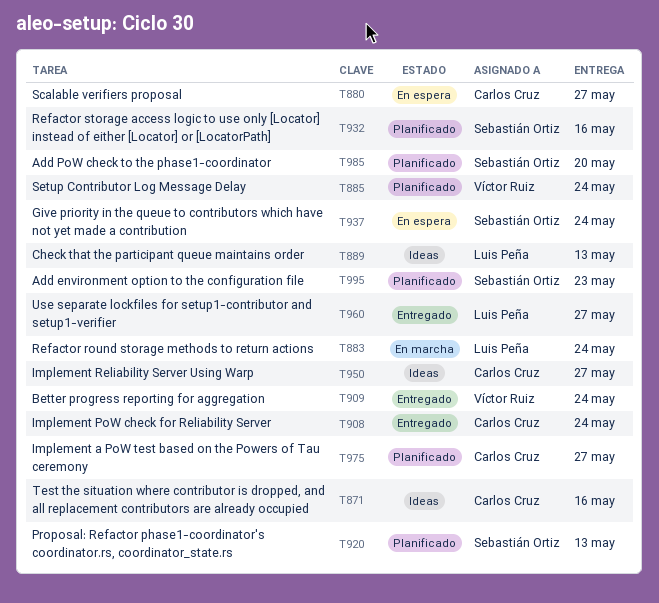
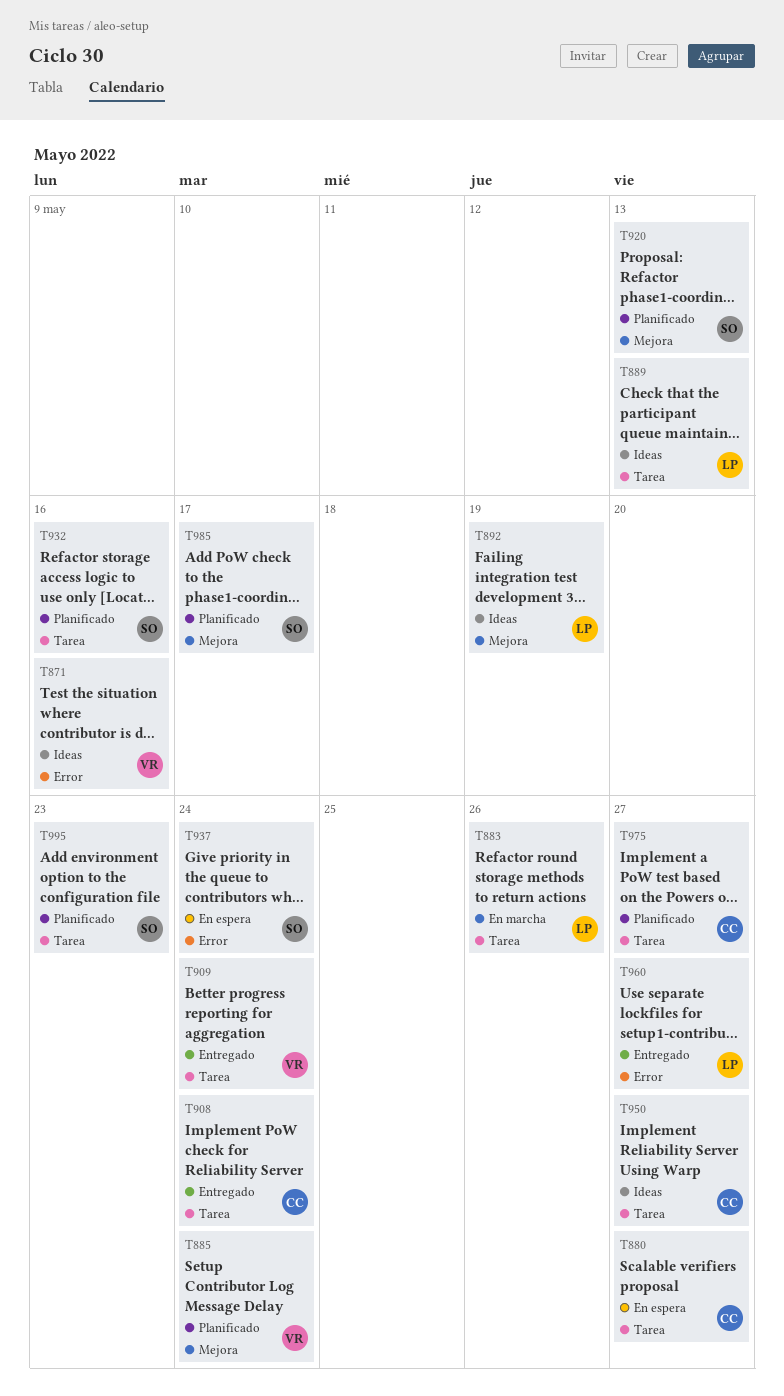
T871, owner: Carlos Cruz -> Víctor Ruiz
T883, due: May 24 -> May 26
T892: none -> present
T985, due: May 20 -> May 17

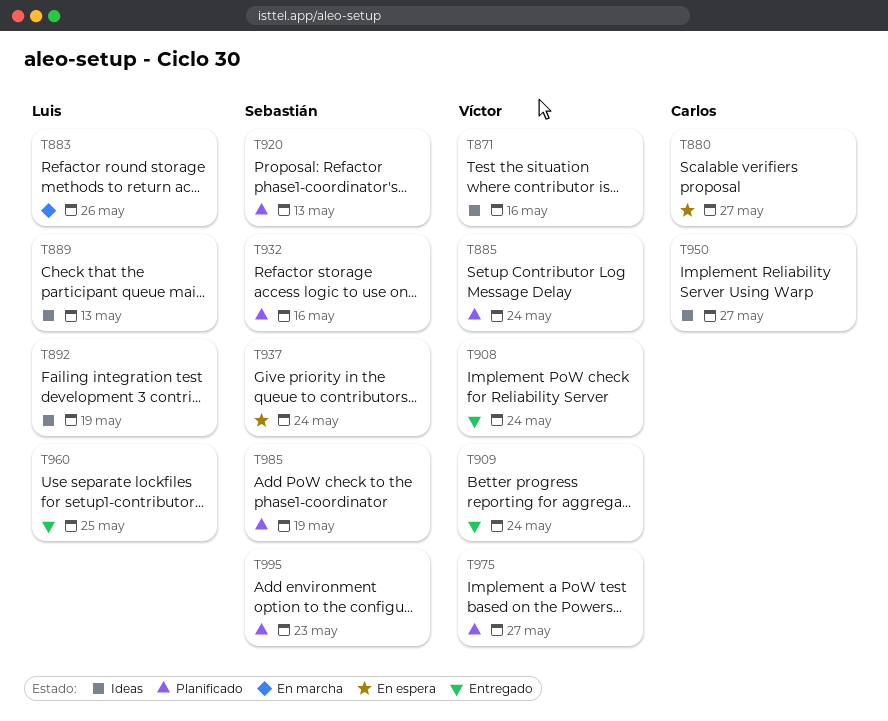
T908, owner: Carlos -> Víctor
T960, due: May 27 -> May 25
T975, owner: Carlos -> Víctor
T985, due: May 17 -> May 19

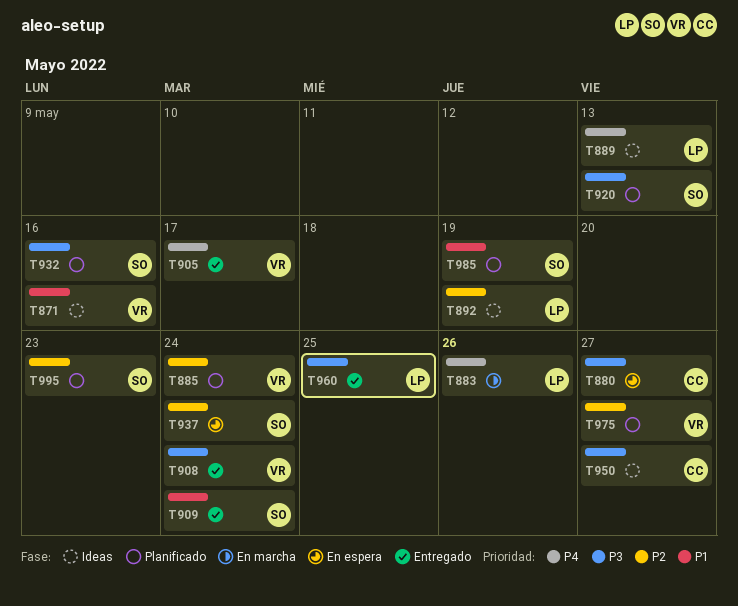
T905: none -> present
T909, owner: Víctor -> Sebastián

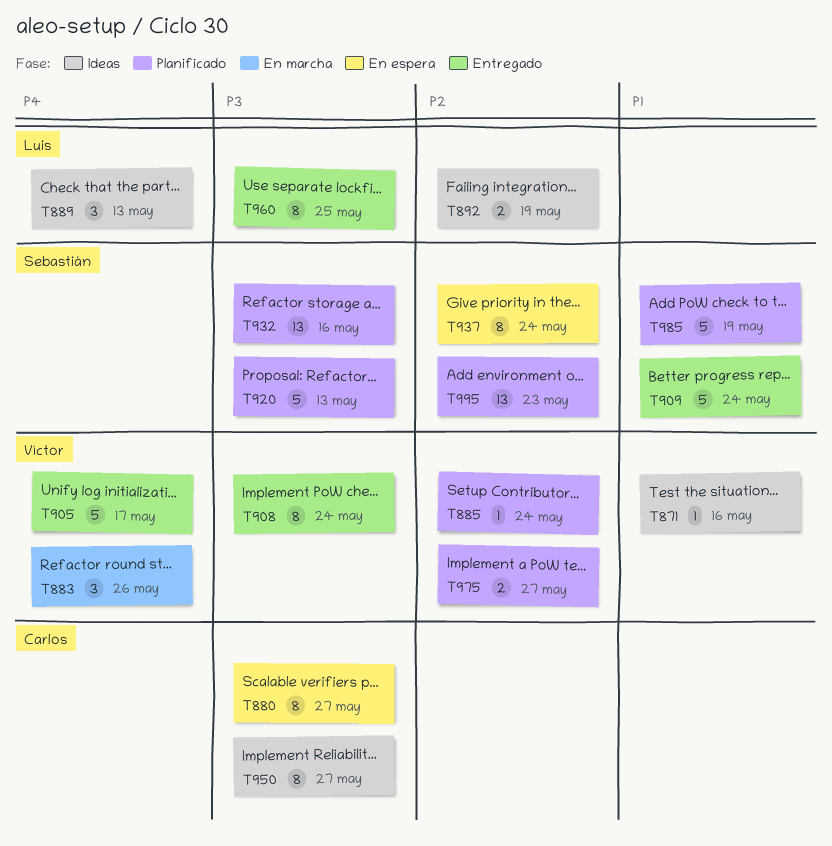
T883, owner: Luis -> Víctor

